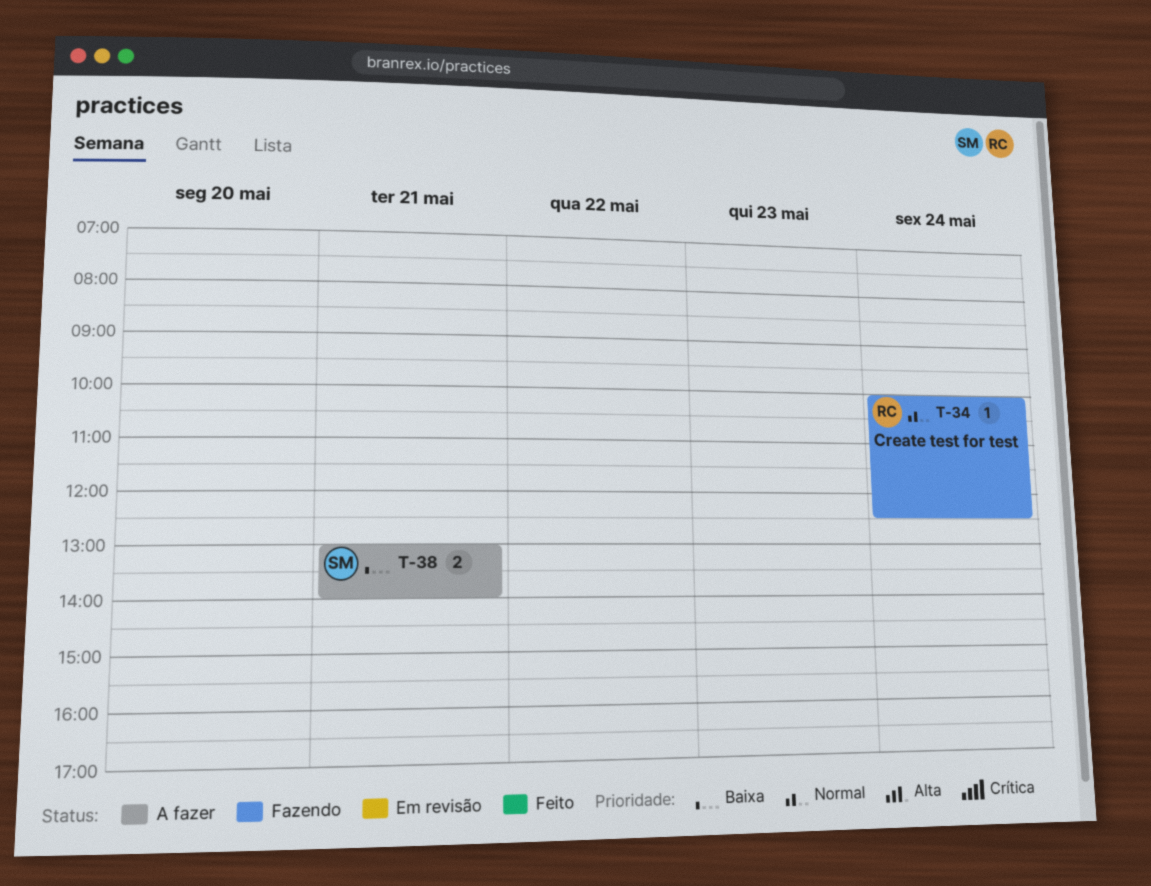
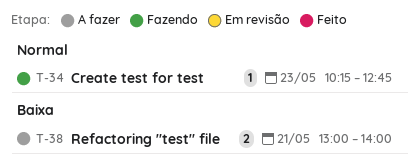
T-34, day: May 24 -> May 23
T-34, begins: 10:00 -> 10:15
T-34, ends: 12:30 -> 12:45

